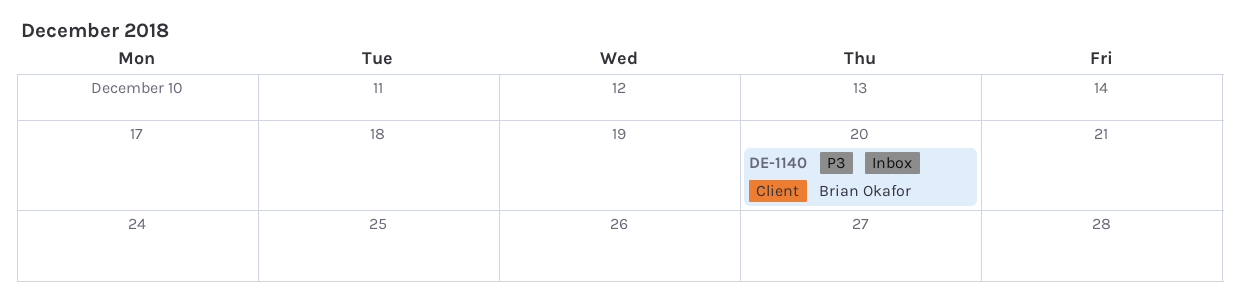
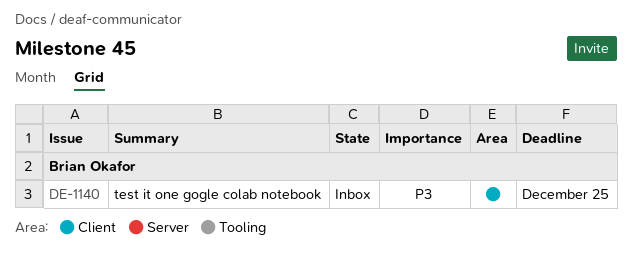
DE-1140, due: Dec 20 -> Dec 25

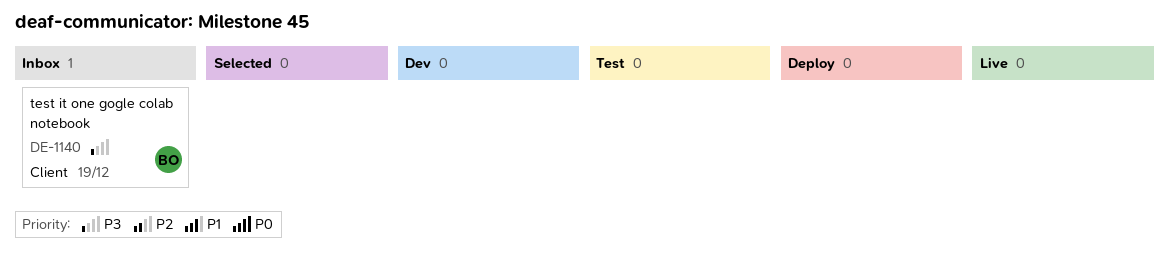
DE-1140, due: Dec 25 -> Dec 19

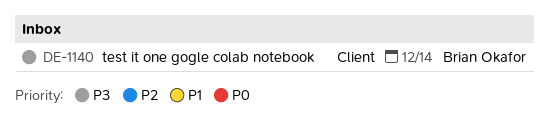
DE-1140, due: Dec 19 -> Dec 14

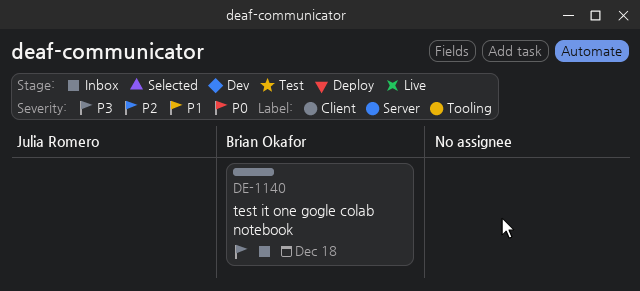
DE-1140, due: Dec 14 -> Dec 18

